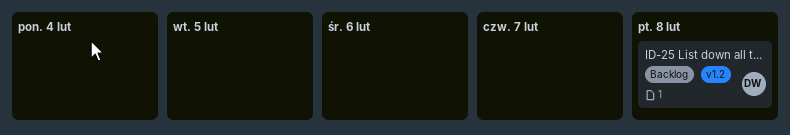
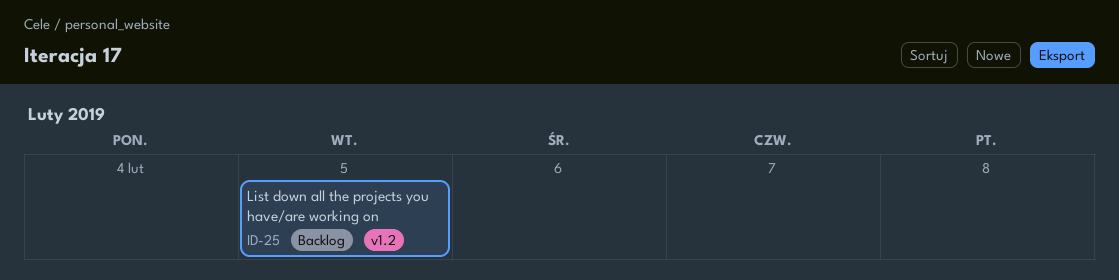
ID-25, due: Feb 8 -> Feb 5

